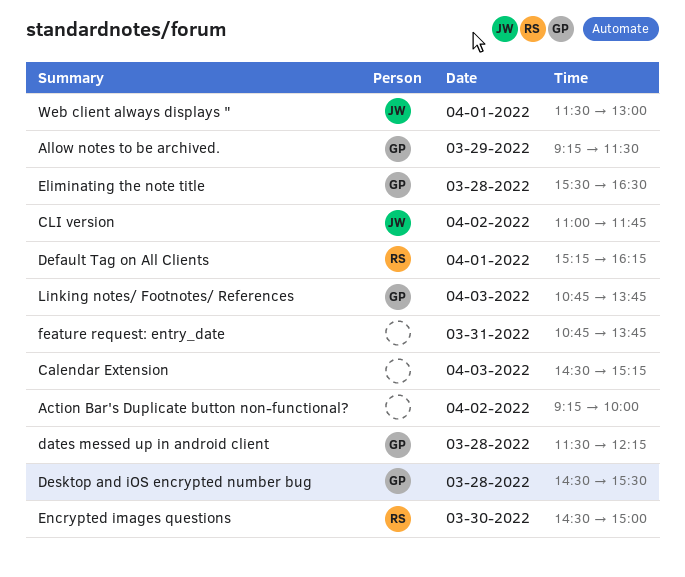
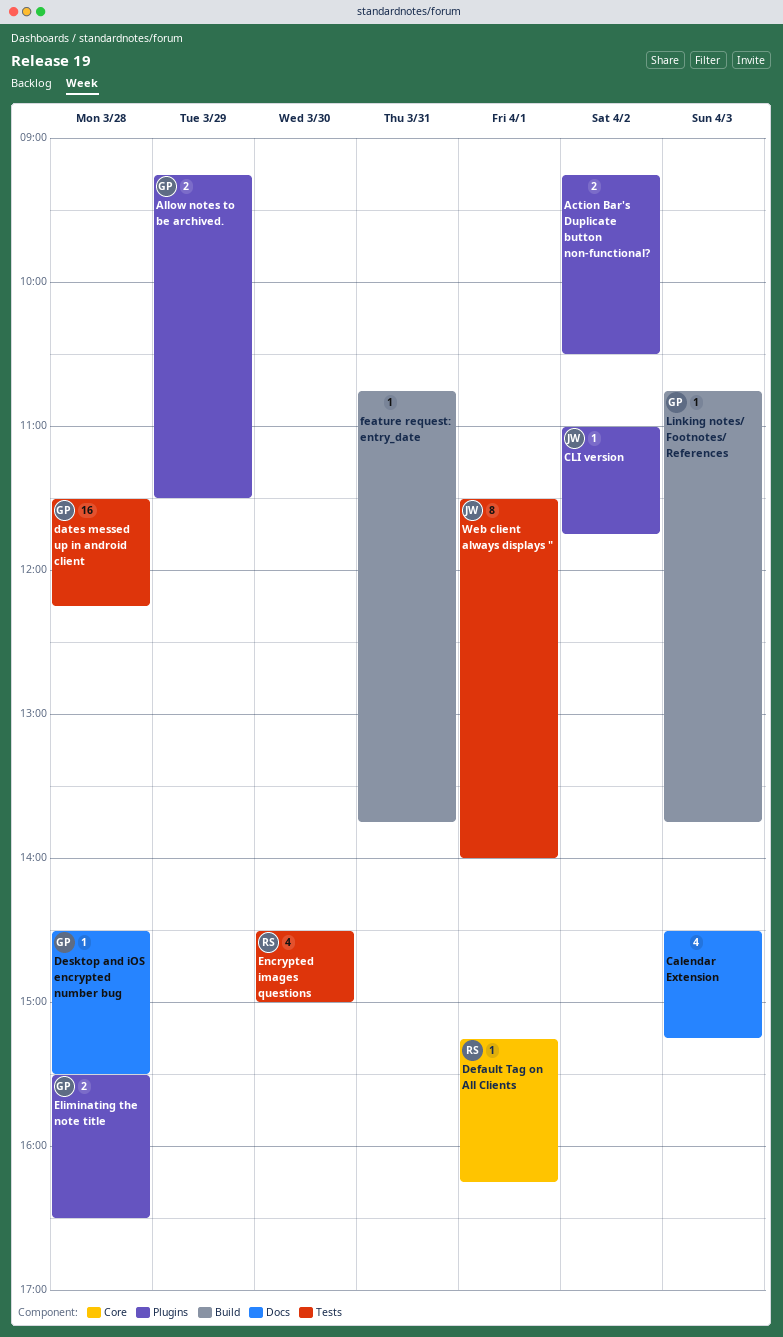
Action Bar's Duplicate button non-functional?, ends: 10:00 -> 10:30
Web client always displays ", ends: 13:00 -> 14:00

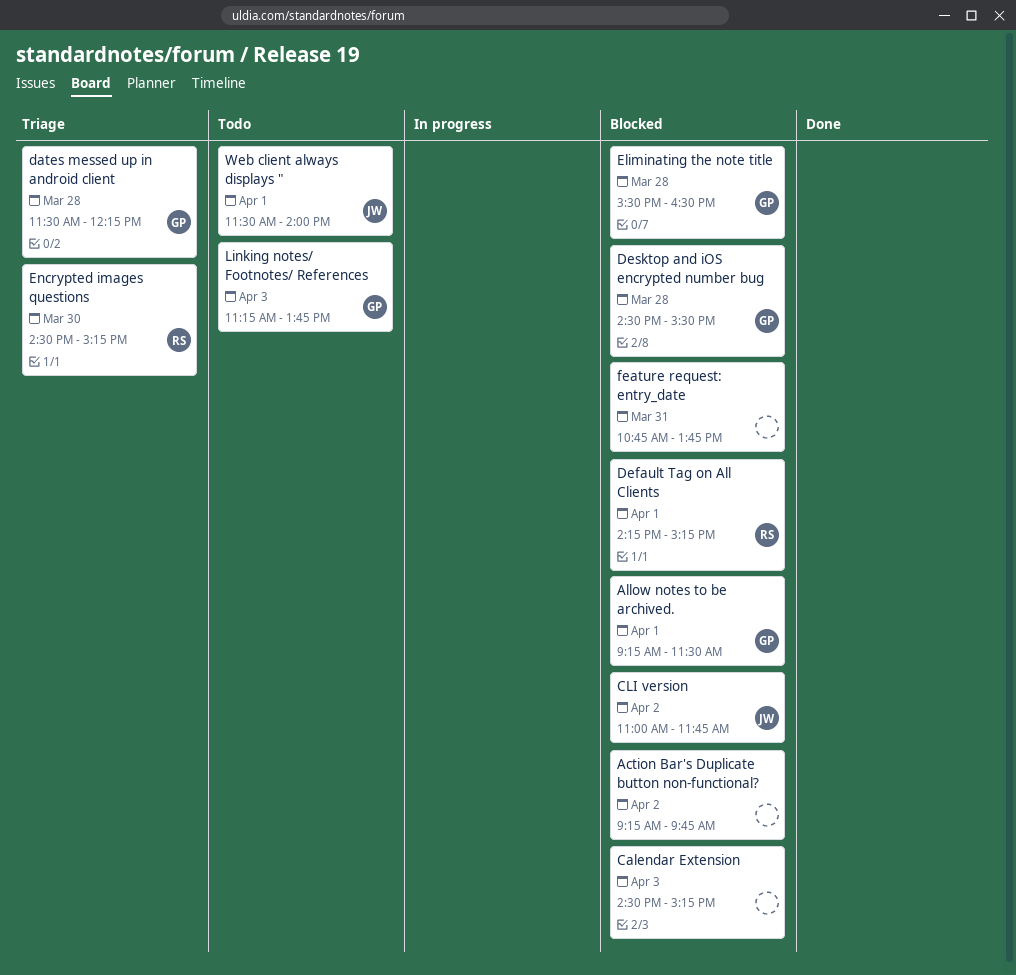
Action Bar's Duplicate button non-functional?, ends: 10:30 -> 09:45
Allow notes to be archived., day: Mar 29 -> Apr 1
Default Tag on All Clients, begins: 15:15 -> 14:15
Default Tag on All Clients, ends: 16:15 -> 15:15
Encrypted images questions, ends: 15:00 -> 15:15
Linking notes/ Footnotes/ References, begins: 10:45 -> 11:15

